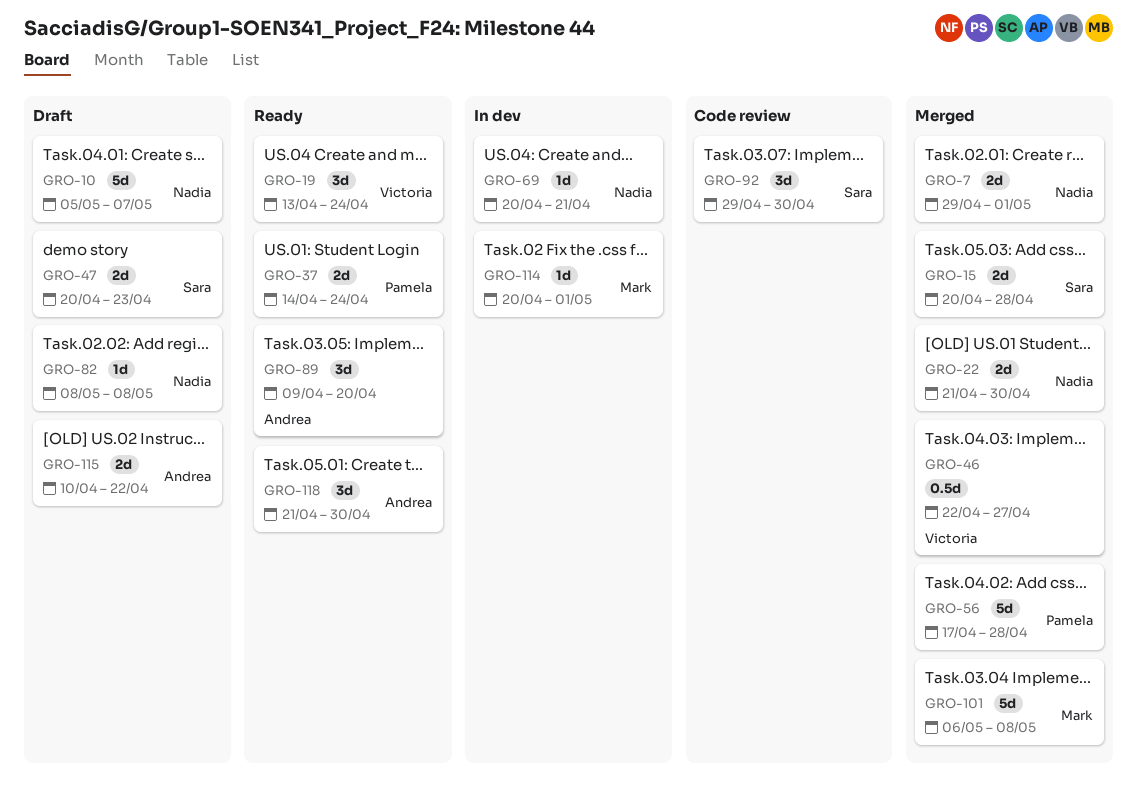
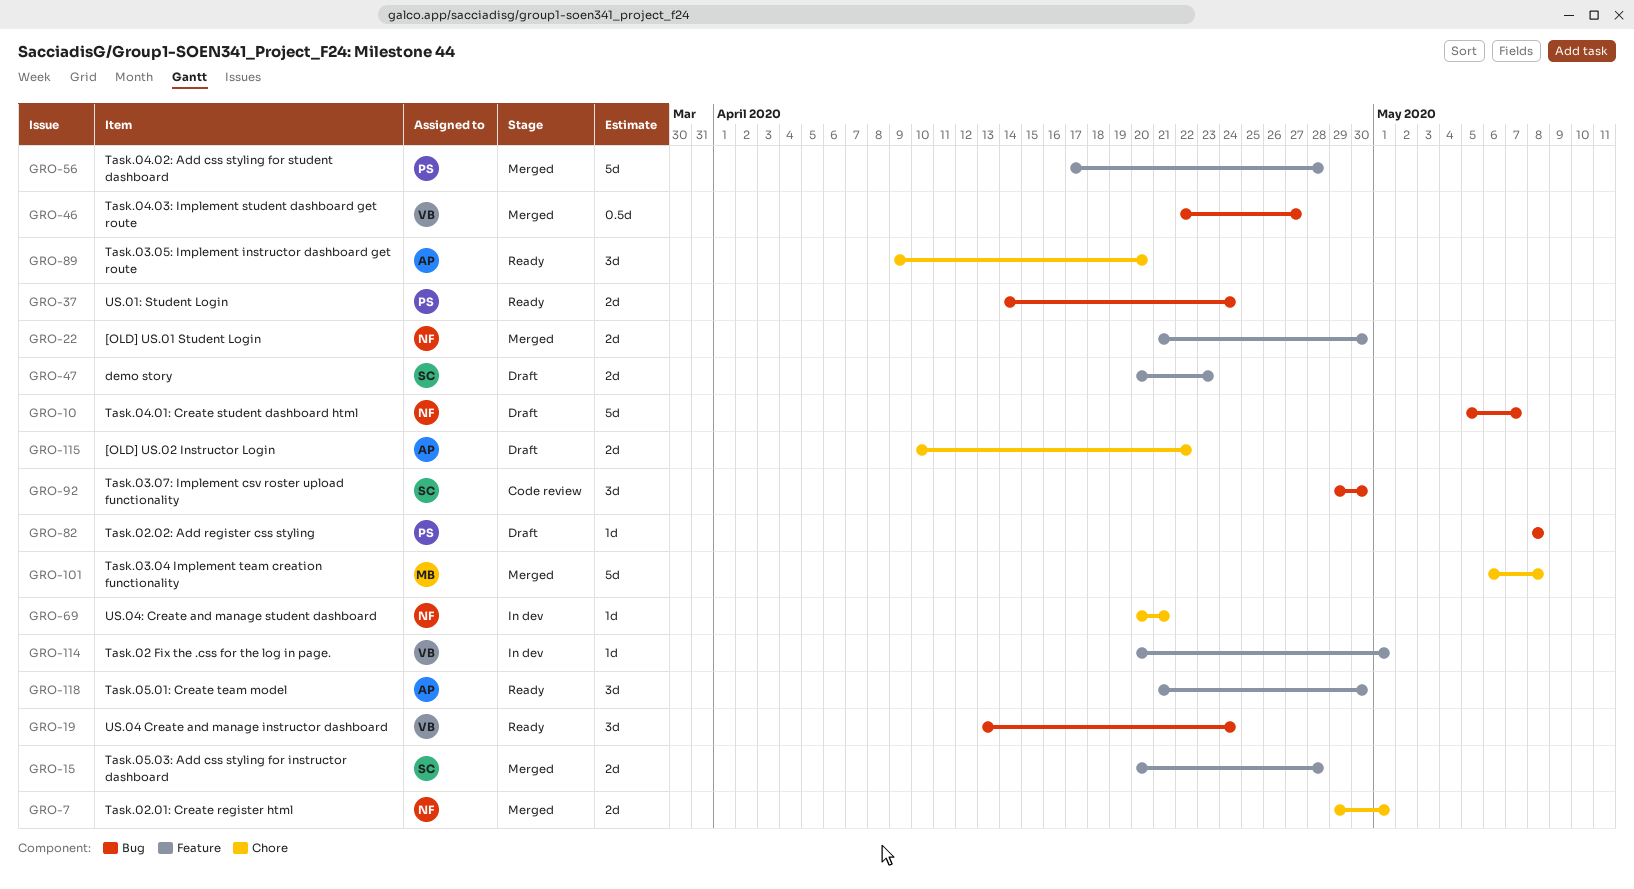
GRO-82, owner: Nadia -> Pamela
GRO-114, owner: Mark -> Victoria

